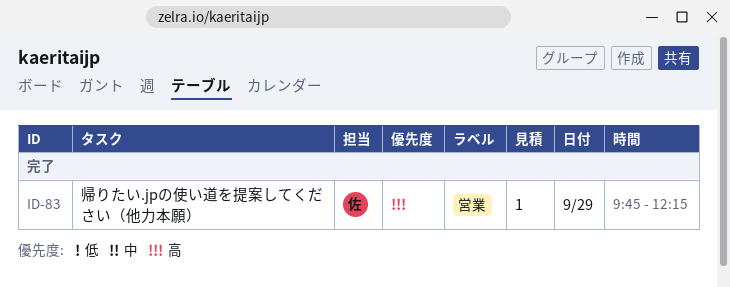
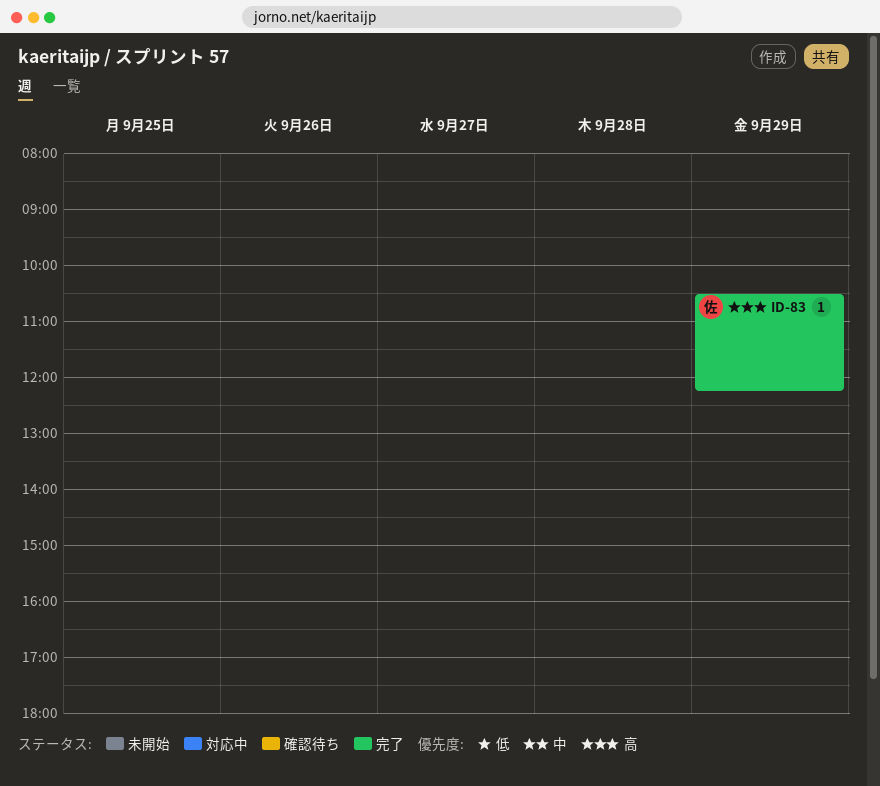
ID-83, begins: 09:45 -> 10:30

